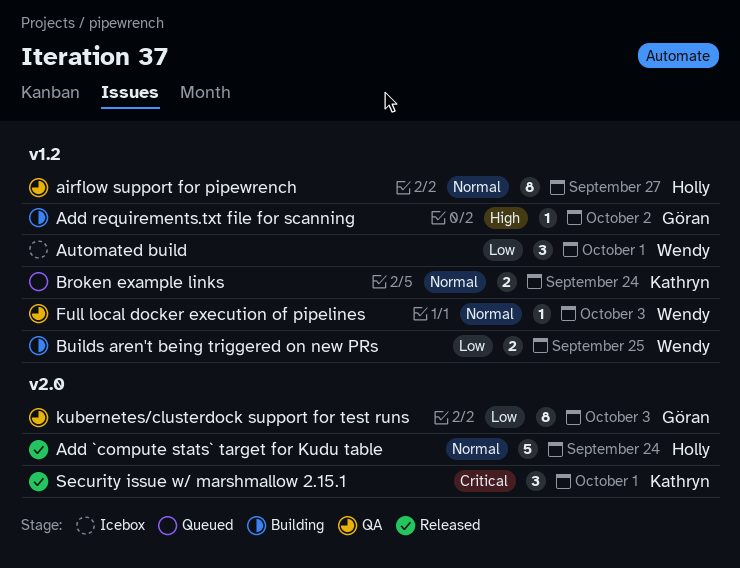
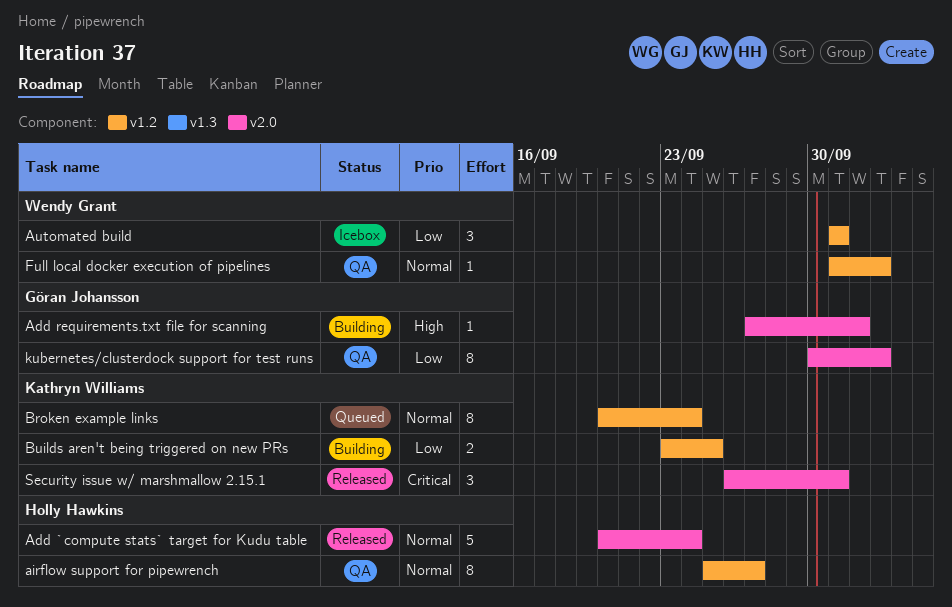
Add requirements.txt file for scanning, label: v1.2 -> v2.0
Broken example links, estimate: 2 -> 8
Builds aren't being triggered on new PRs, owner: Wendy Grant -> Kathryn Williams

